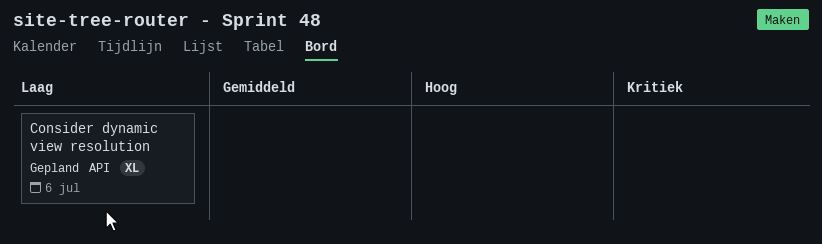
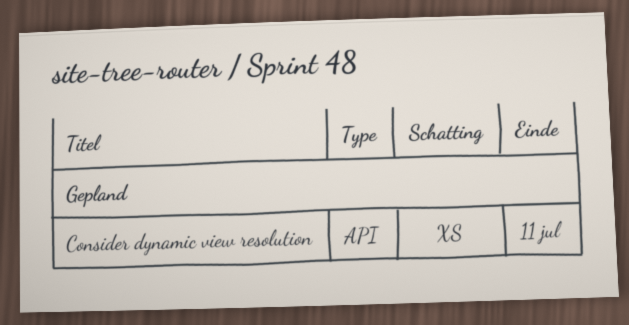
Consider dynamic view resolution, estimate: XL -> XS
Consider dynamic view resolution, due: Jul 6 -> Jul 11

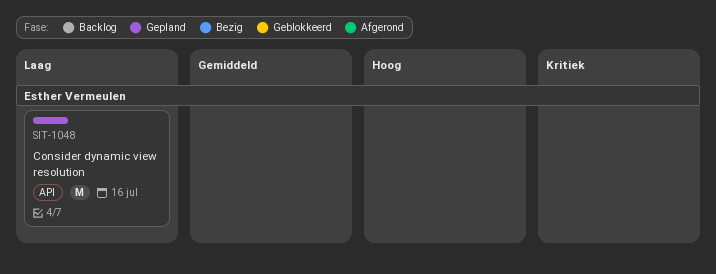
Consider dynamic view resolution, estimate: XS -> M
Consider dynamic view resolution, due: Jul 11 -> Jul 16

